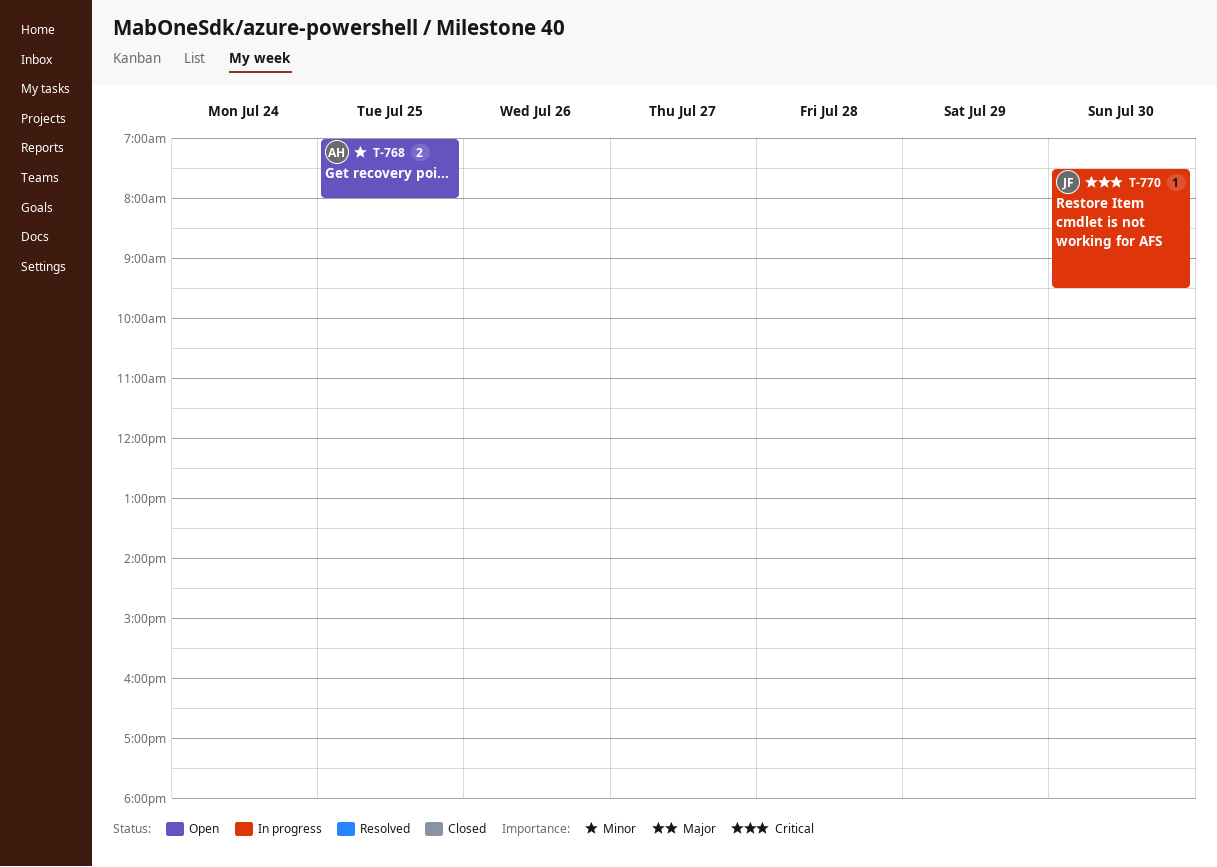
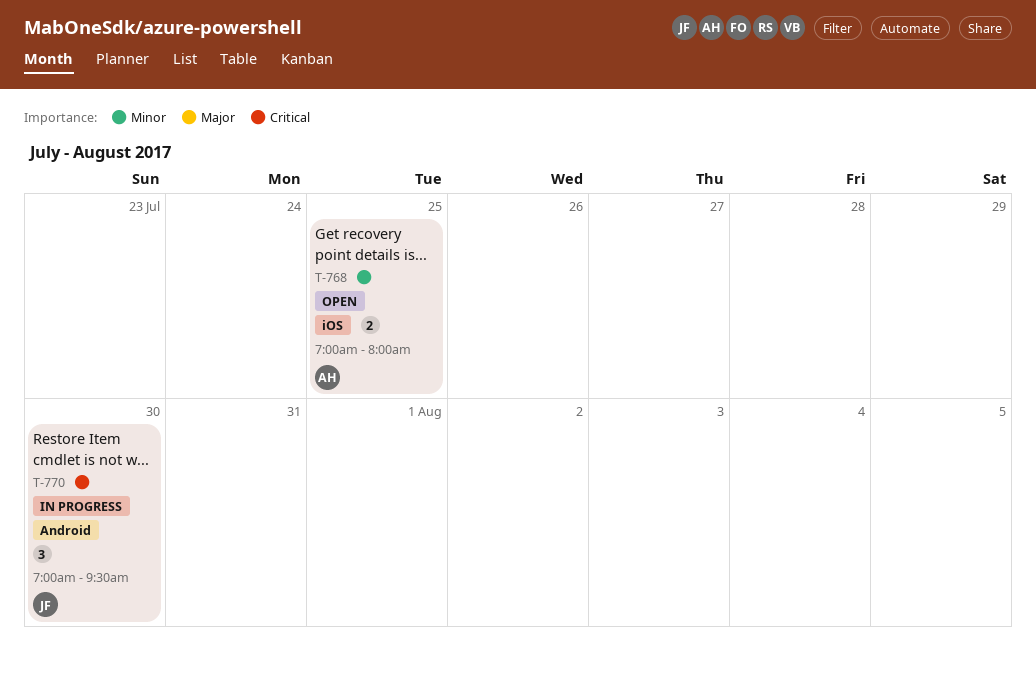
T-770, estimate: 1 -> 3
T-770, begins: 07:30 -> 07:00

